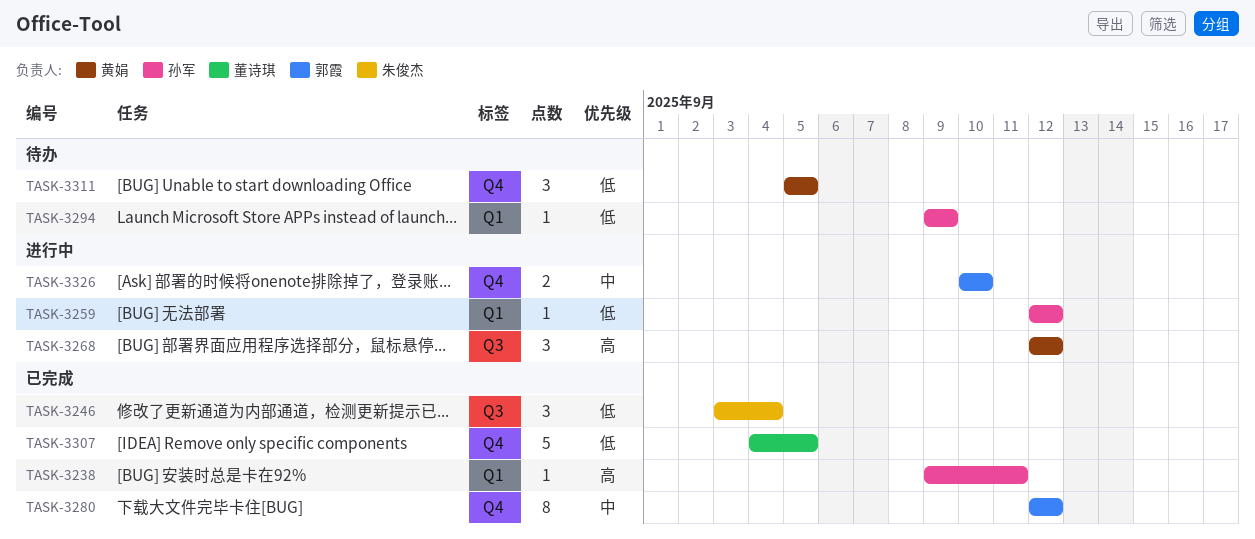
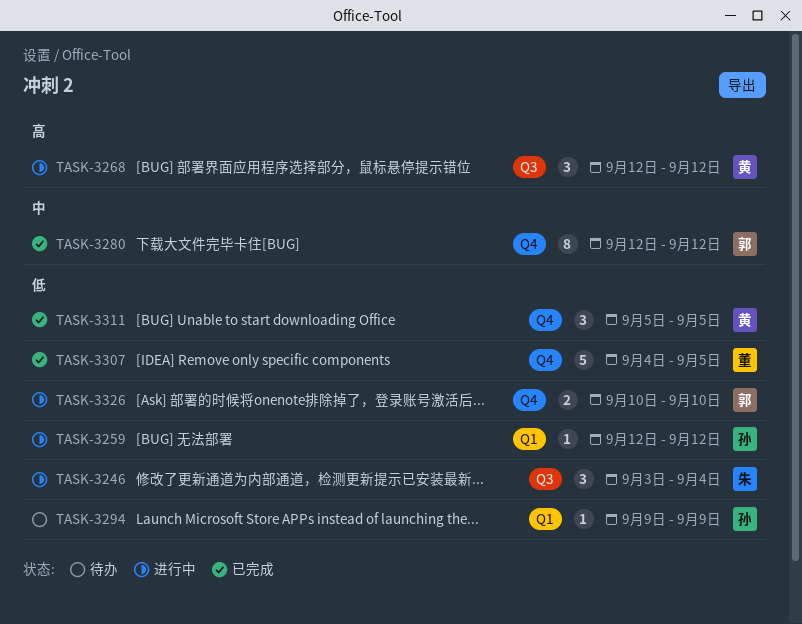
TASK-3238: present -> none
TASK-3246, status: 已完成 -> 进行中
TASK-3311, status: 待办 -> 已完成
TASK-3326, priority: 中 -> 低

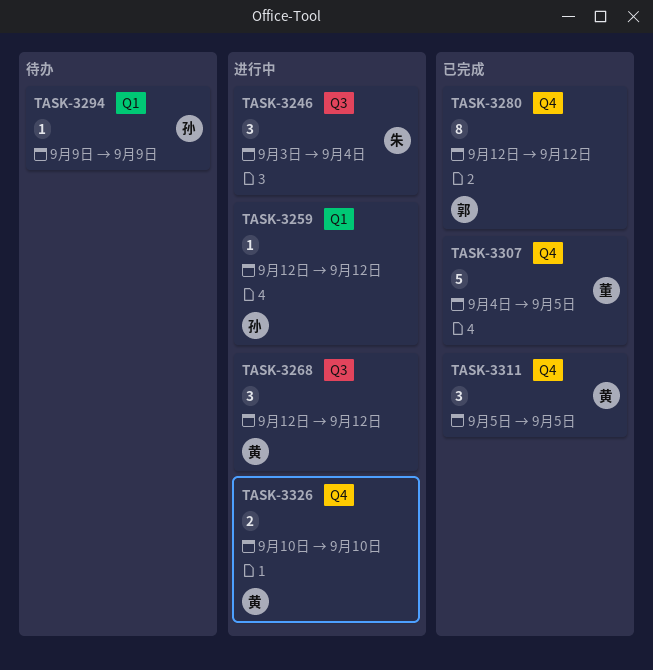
TASK-3326, owner: 郭 -> 黄

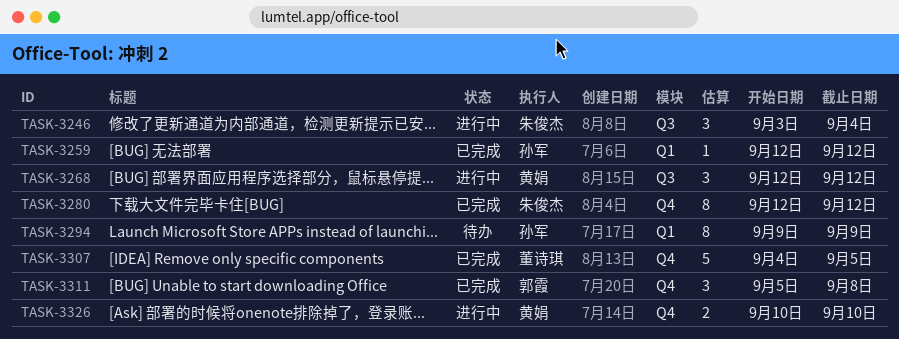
TASK-3259, status: 进行中 -> 已完成
TASK-3280, owner: 郭霞 -> 朱俊杰
TASK-3294, estimate: 1 -> 8
TASK-3311, owner: 黄娟 -> 郭霞
TASK-3311, due: Sep 5 -> Sep 8

